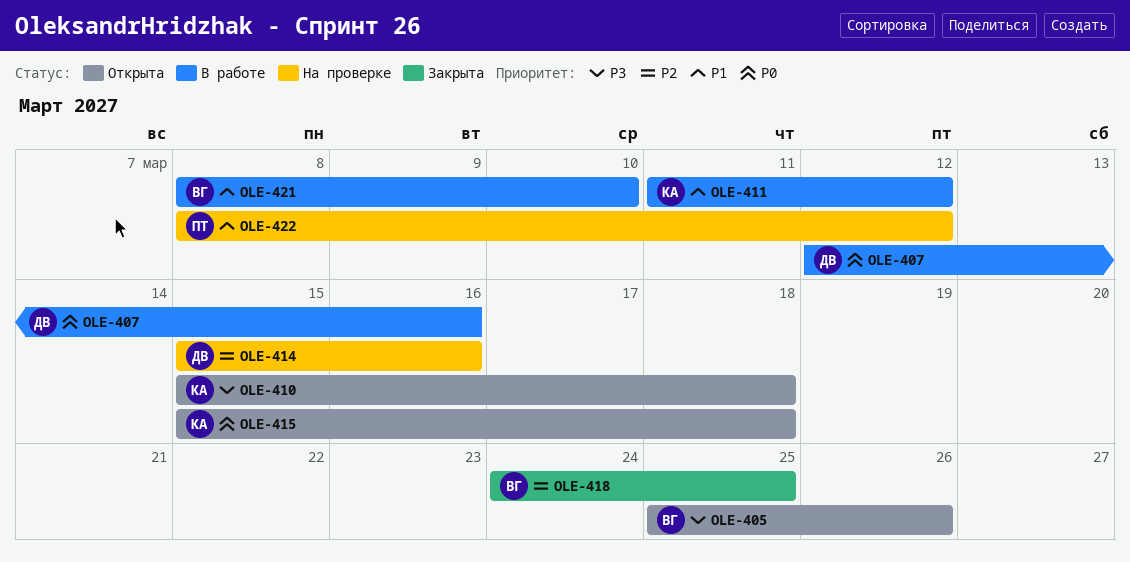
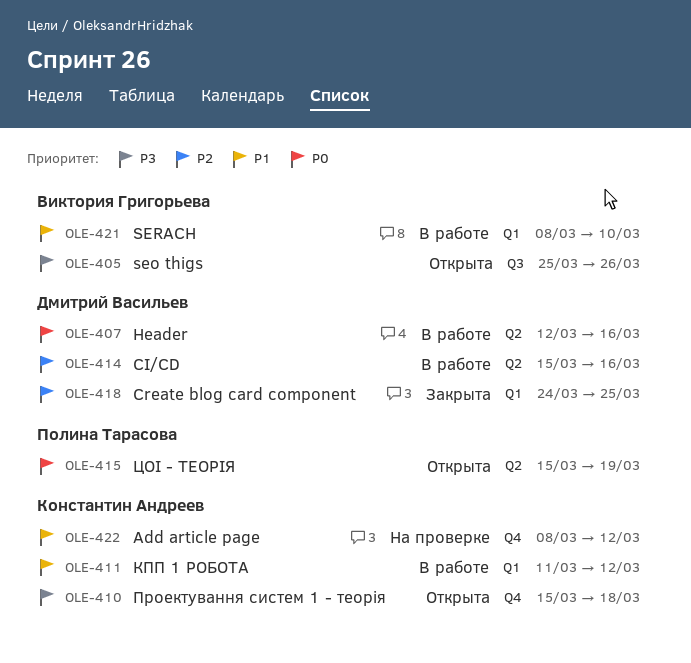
OLE-414, status: На проверке -> В работе
OLE-415, owner: Константин Андреев -> Полина Тарасова
OLE-415, due: Mar 18 -> Mar 19
OLE-418, owner: Виктория Григорьева -> Дмитрий Васильев
OLE-422, owner: Полина Тарасова -> Константин Андреев

